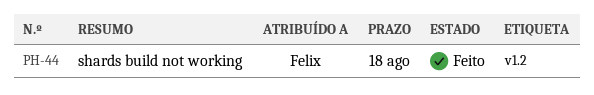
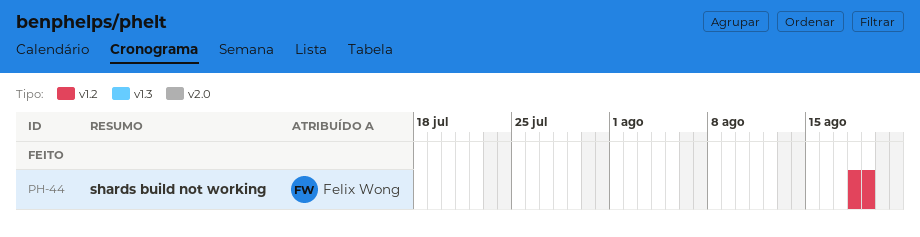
PH-44, due: Aug 18 -> Aug 19

